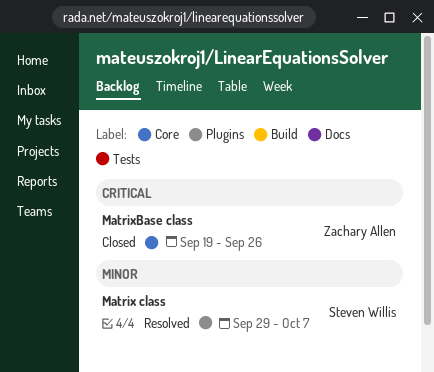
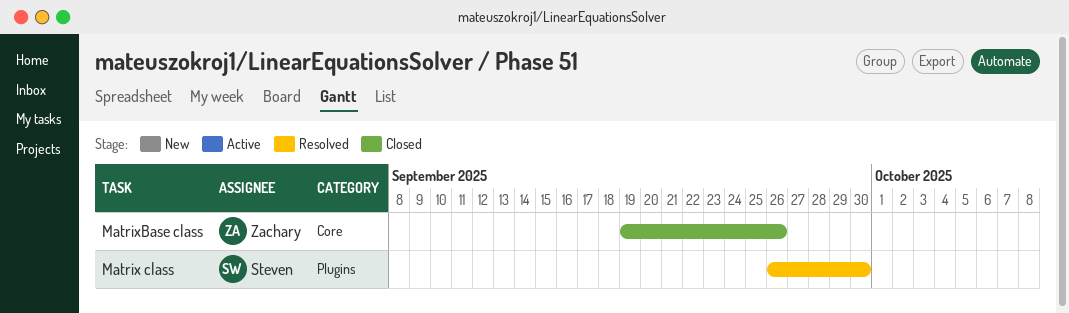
Matrix class, start: Sep 29 -> Sep 26
Matrix class, due: Oct 7 -> Sep 30

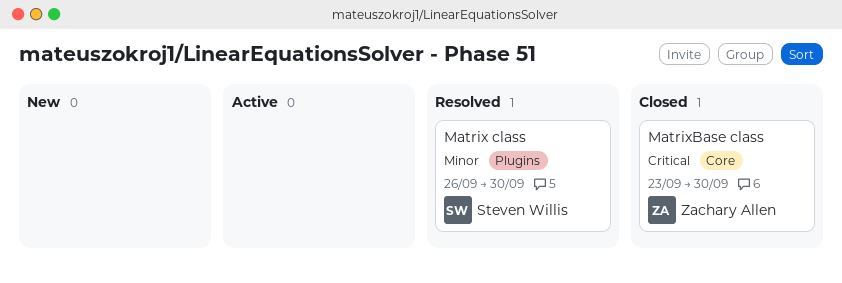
MatrixBase class, start: Sep 19 -> Sep 23
MatrixBase class, due: Sep 26 -> Sep 30

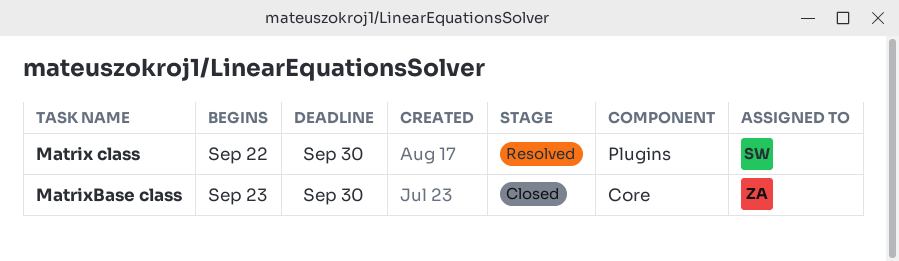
Matrix class, start: Sep 26 -> Sep 22

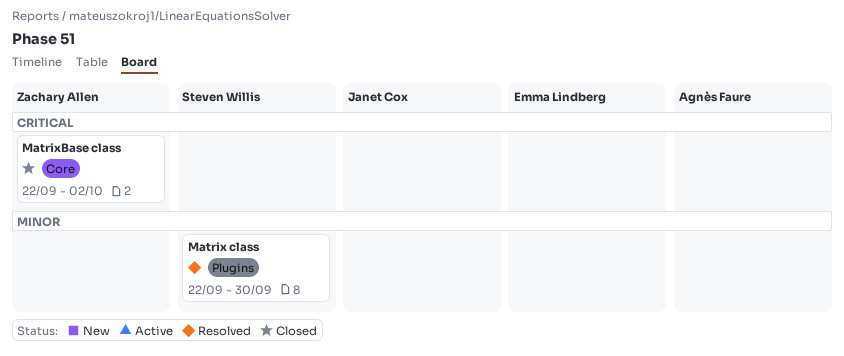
MatrixBase class, start: Sep 23 -> Sep 22
MatrixBase class, due: Sep 30 -> Oct 2

